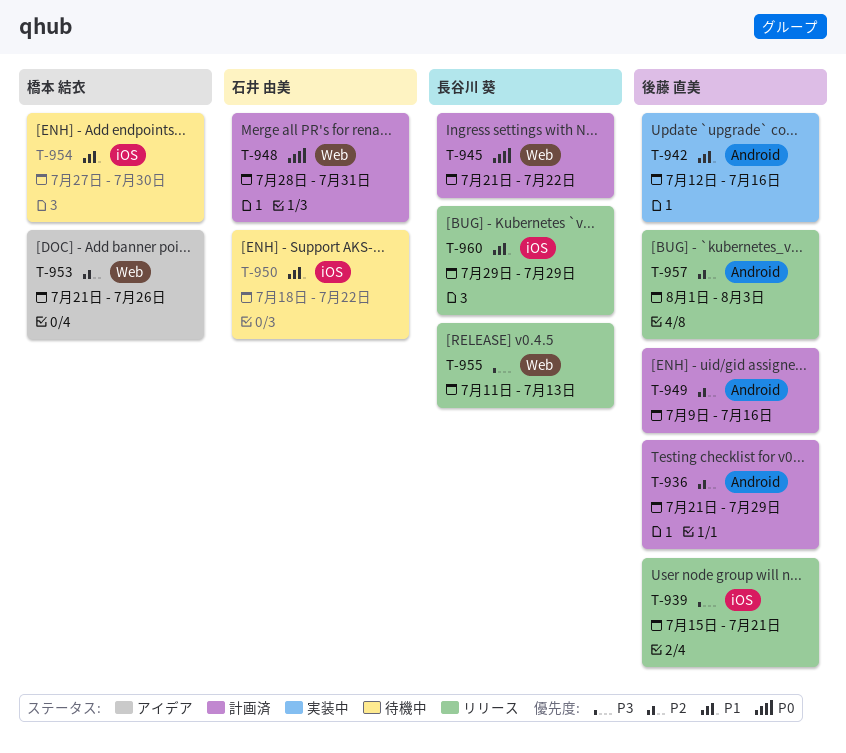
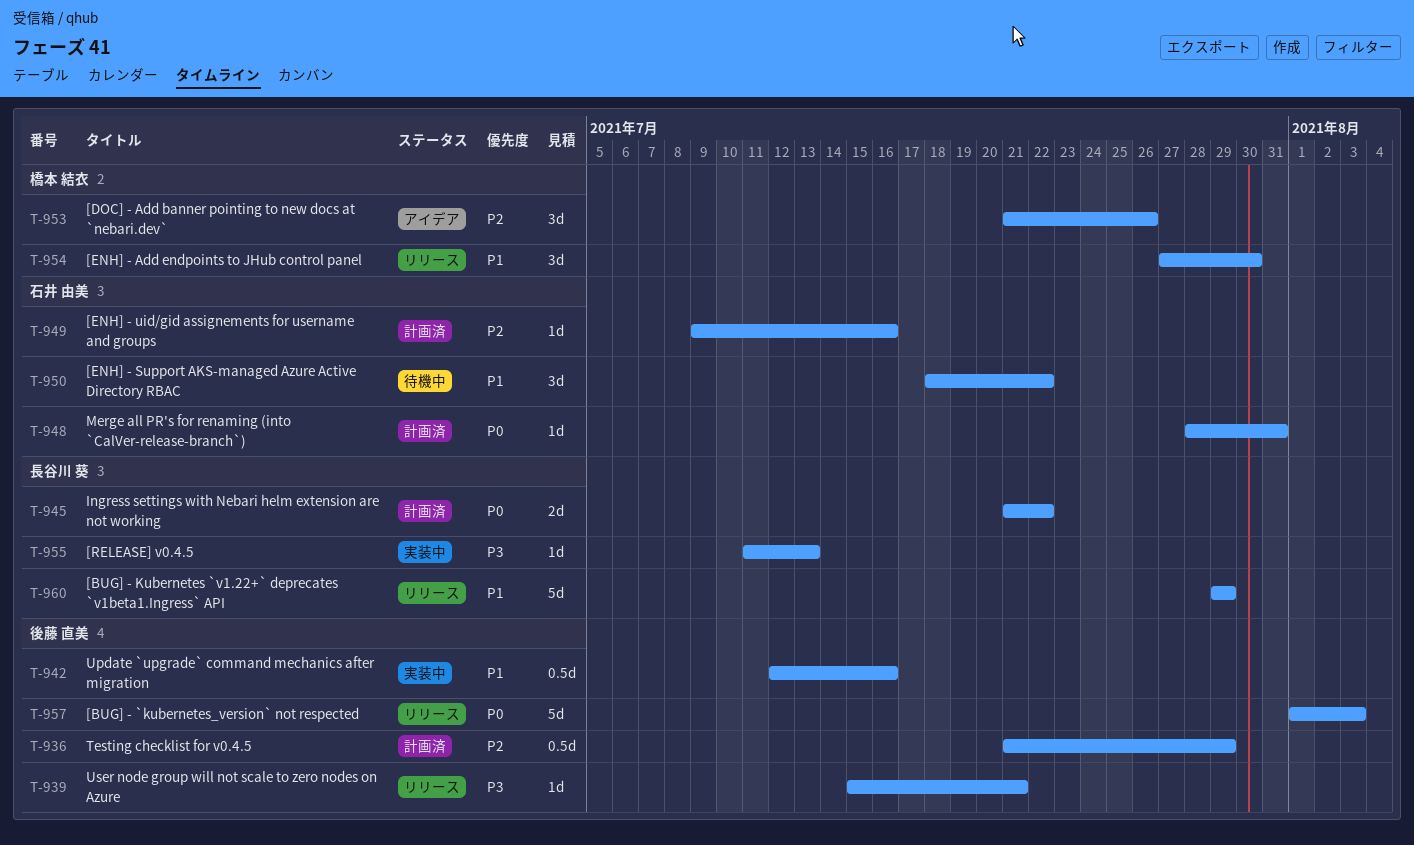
T-949, owner: 後藤 直美 -> 石井 由美
T-954, status: 待機中 -> リリース
T-955, status: リリース -> 実装中
T-957, priority: P2 -> P0

